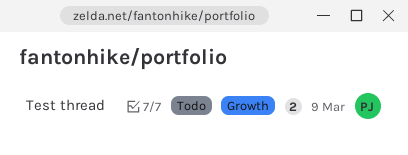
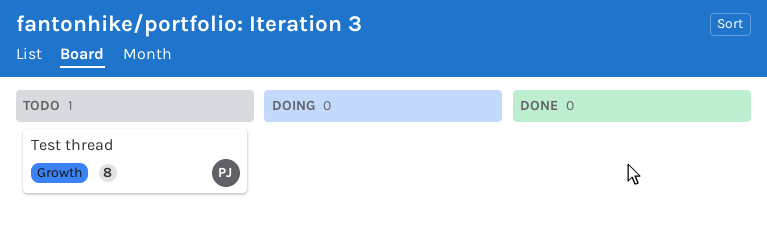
Test thread, estimate: 2 -> 8

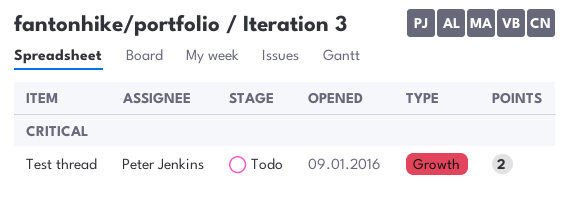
Test thread, estimate: 8 -> 2

